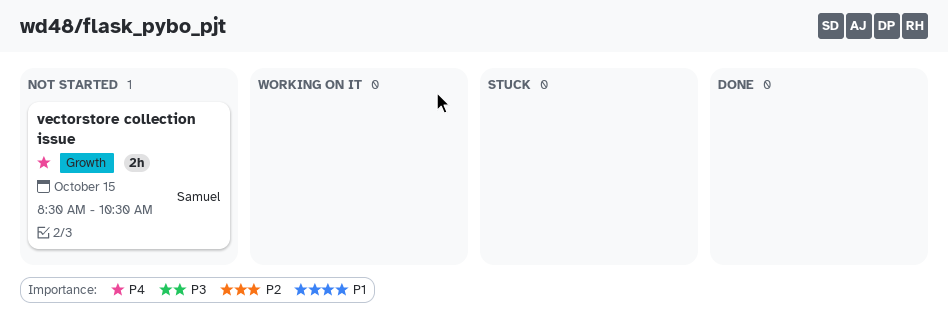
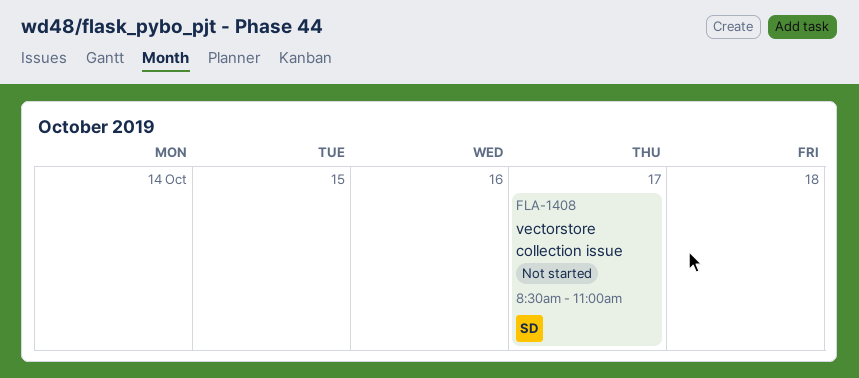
vectorstore collection issue, day: Oct 15 -> Oct 17
vectorstore collection issue, ends: 10:30 -> 11:00

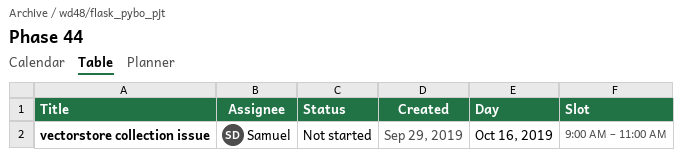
vectorstore collection issue, day: Oct 17 -> Oct 16
vectorstore collection issue, begins: 08:30 -> 09:00

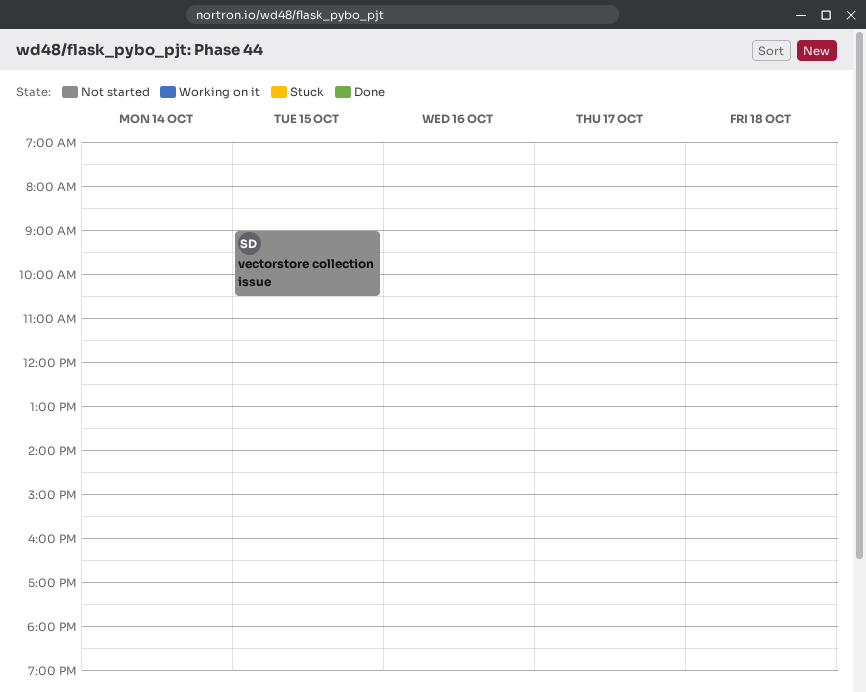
vectorstore collection issue, day: Oct 16 -> Oct 15
vectorstore collection issue, ends: 11:00 -> 10:30

